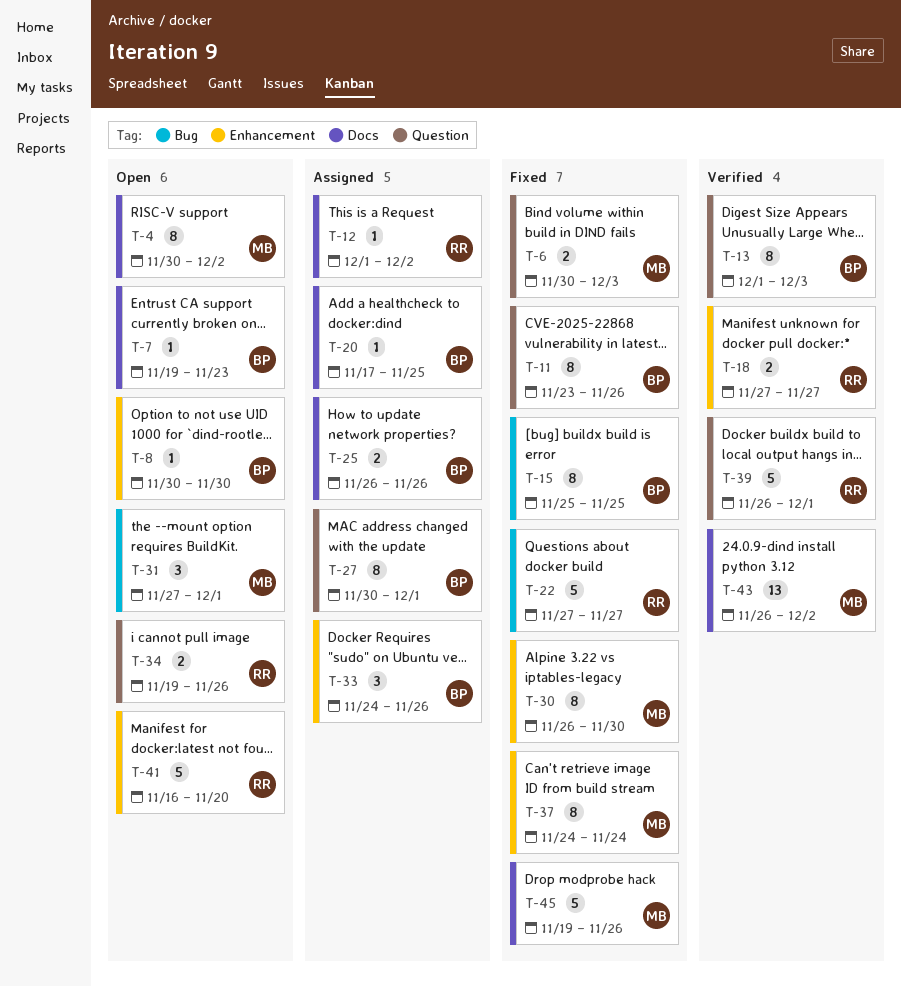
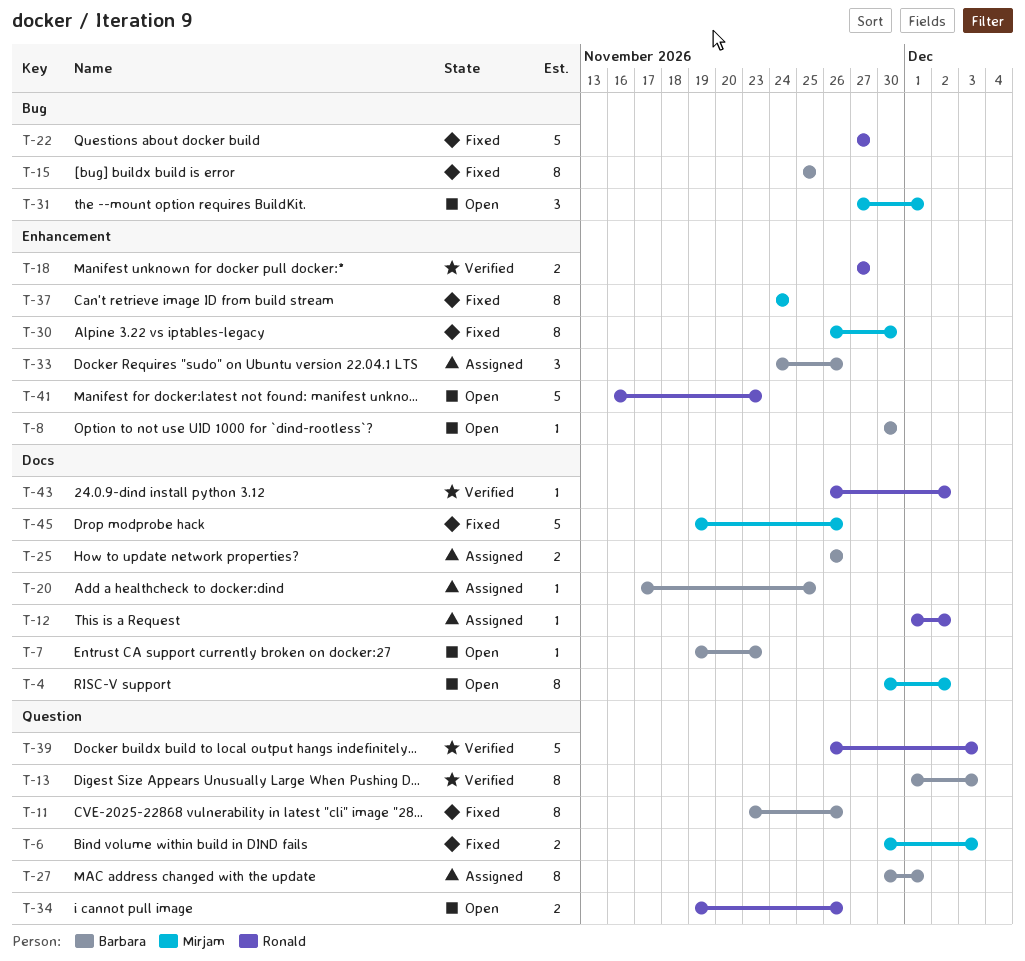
T-39, due: Dec 1 -> Dec 3
T-41, due: Nov 20 -> Nov 23
T-43, owner: Mirjam -> Ronald
T-43, estimate: 13 -> 1

